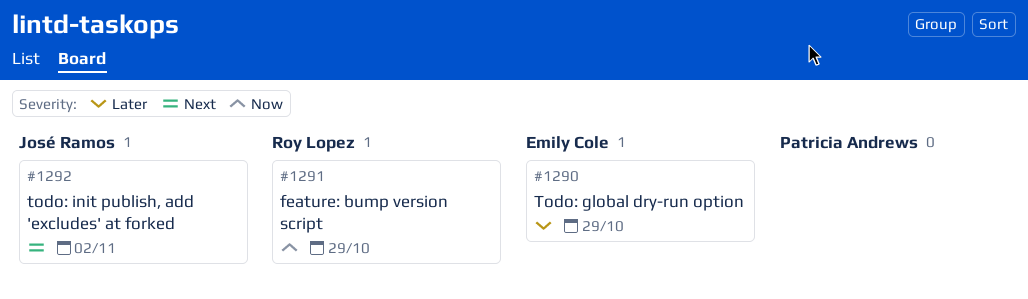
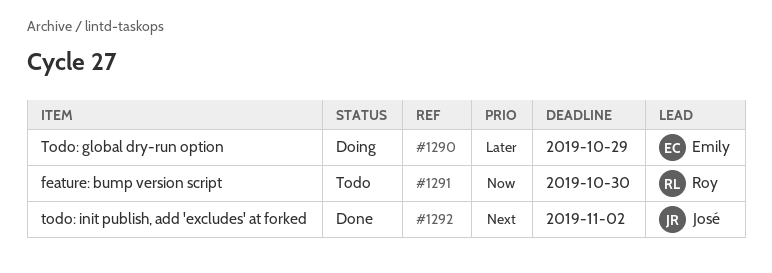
#1291, due: Oct 29 -> Oct 30

